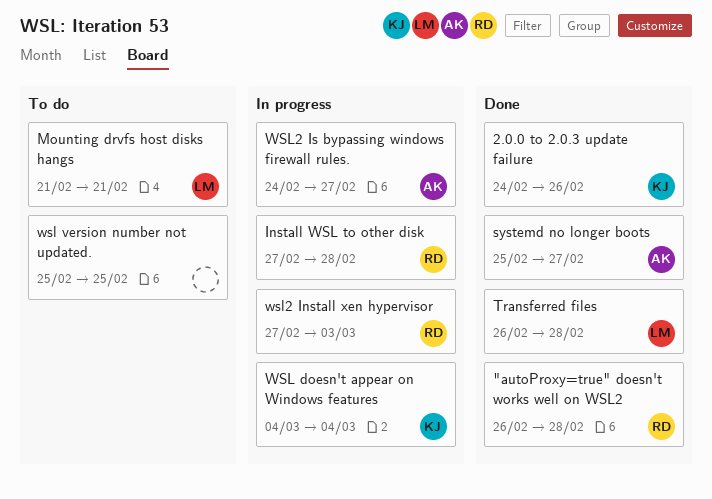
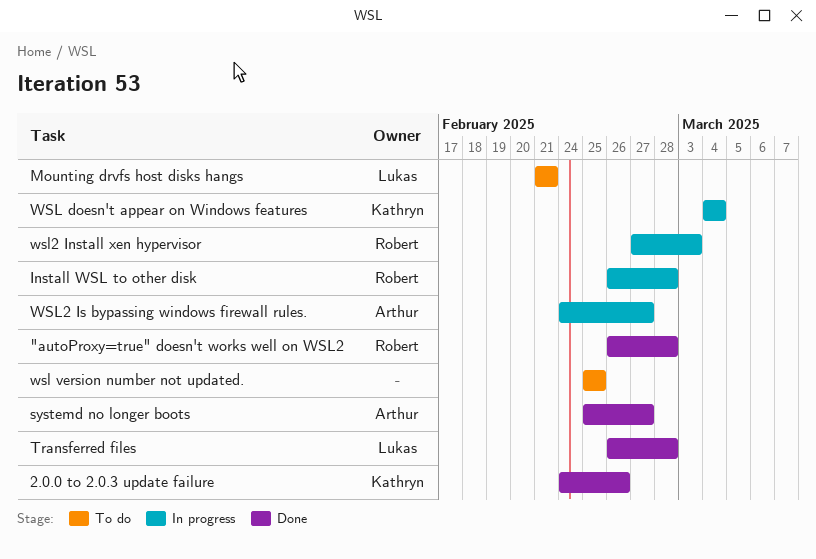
Install WSL to other disk, start: Feb 27 -> Feb 26

